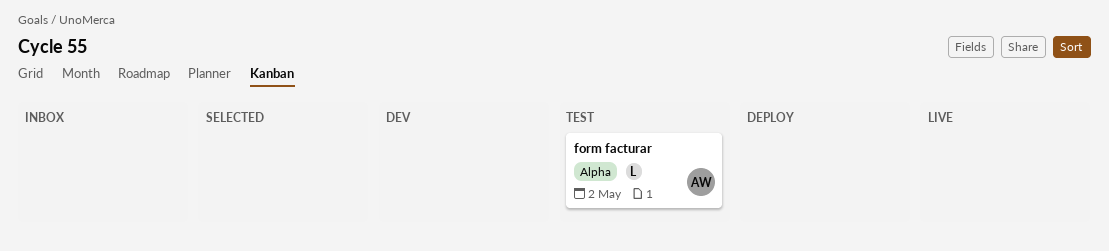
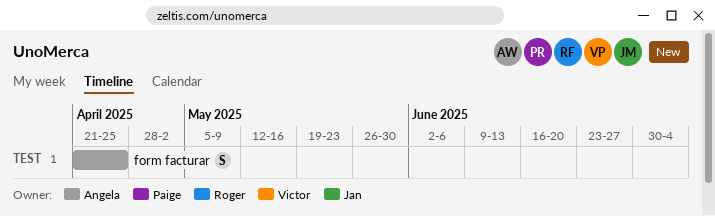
form facturar, estimate: L -> S
form facturar, due: May 2 -> Apr 25

